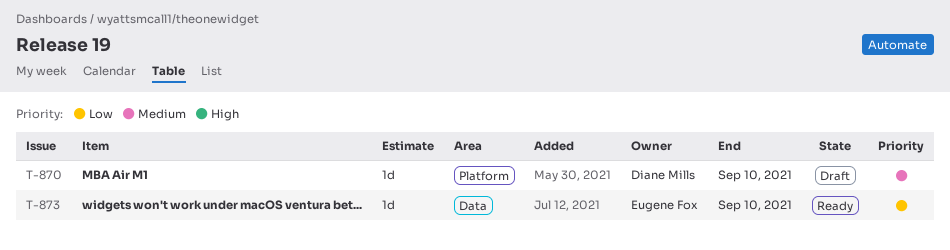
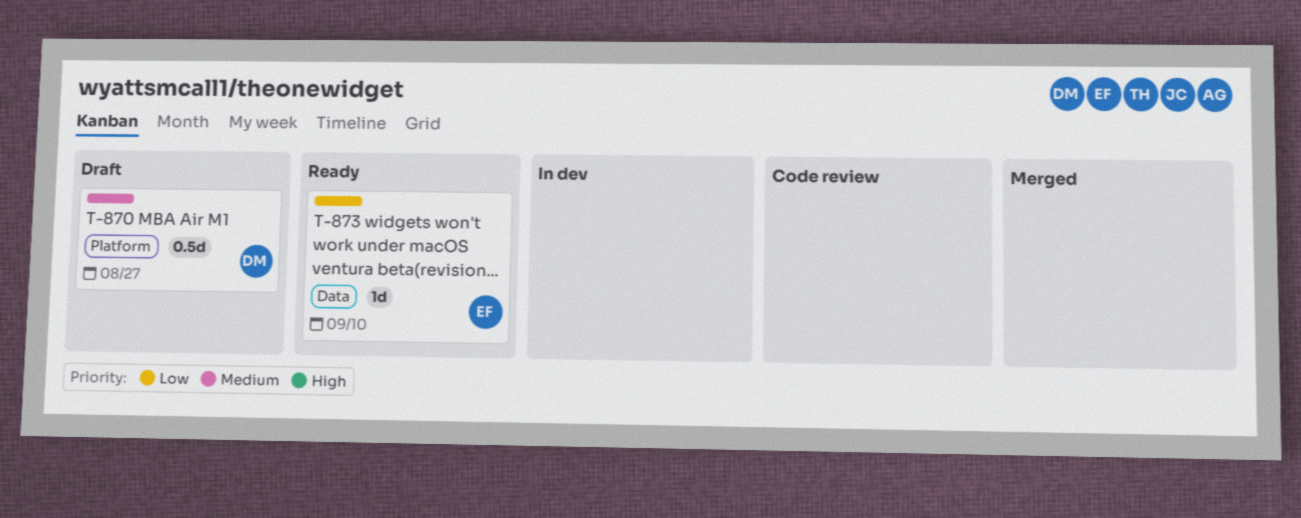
T-870, estimate: 1d -> 0.5d
T-870, due: Sep 10 -> Aug 27

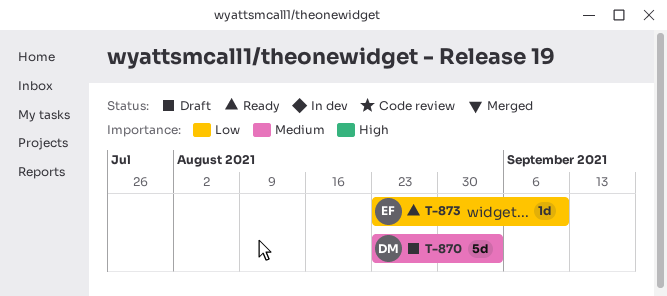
T-870, estimate: 0.5d -> 5d
T-870, due: Aug 27 -> Sep 3

